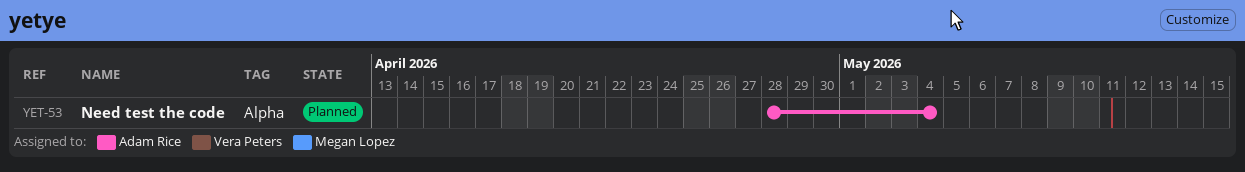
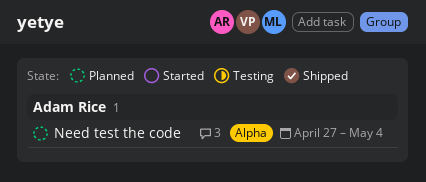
Need test the code, start: Apr 28 -> Apr 27

